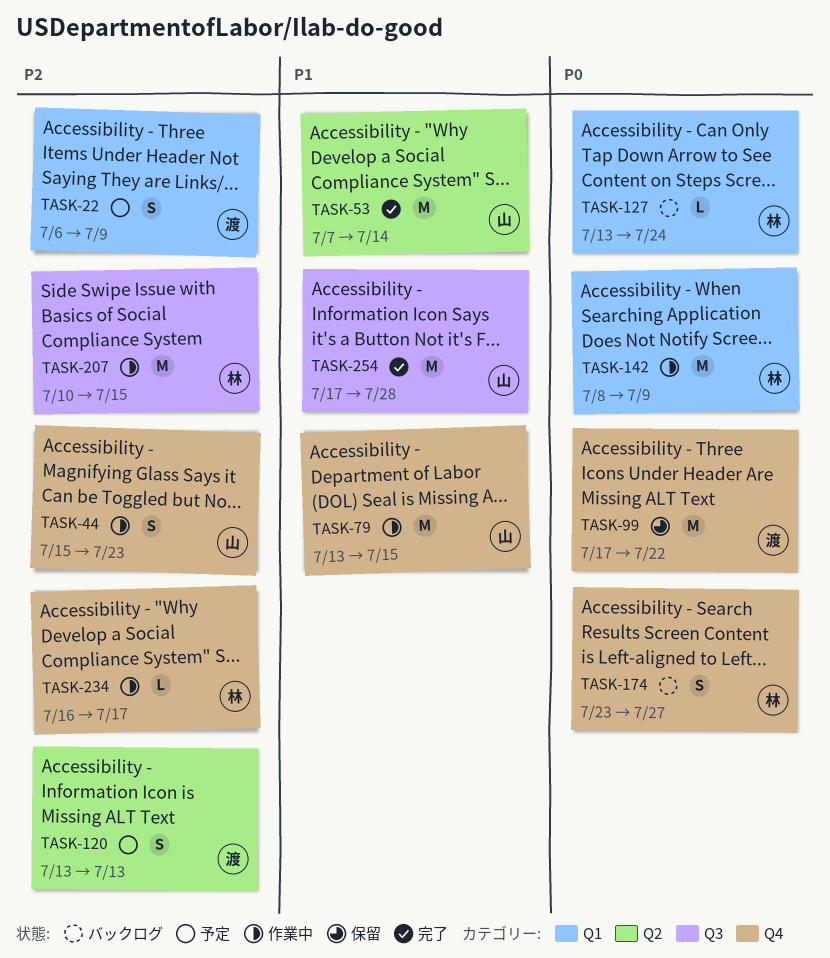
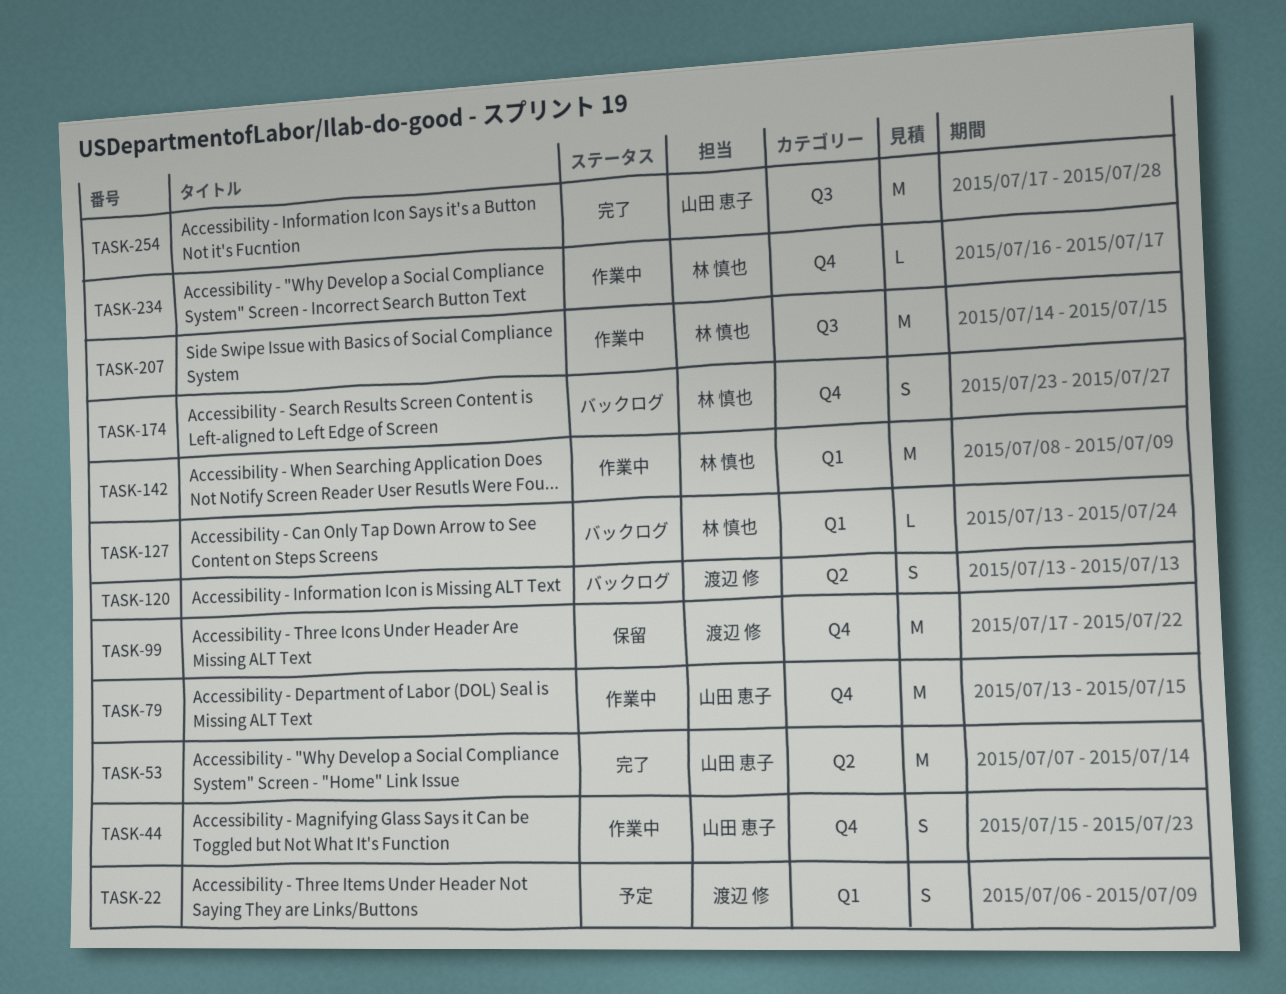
TASK-120, status: 予定 -> バックログ
TASK-207, start: Jul 10 -> Jul 14

